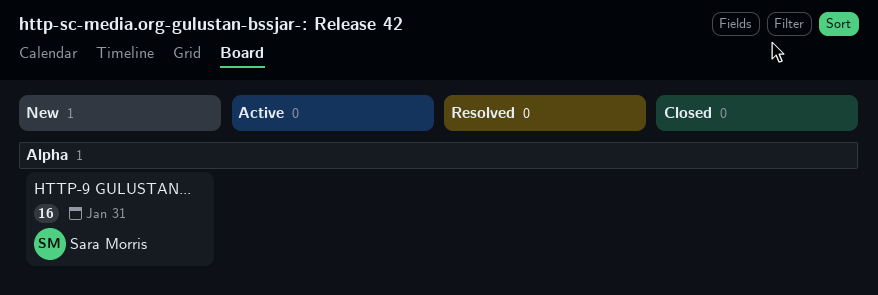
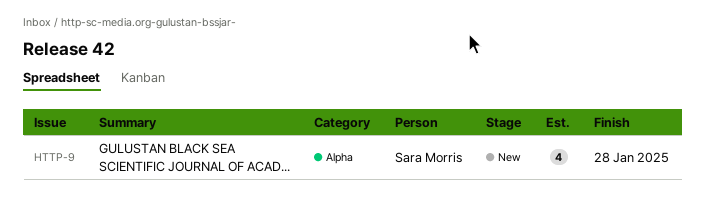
HTTP-9, estimate: 16 -> 4
HTTP-9, due: Jan 31 -> Jan 28

